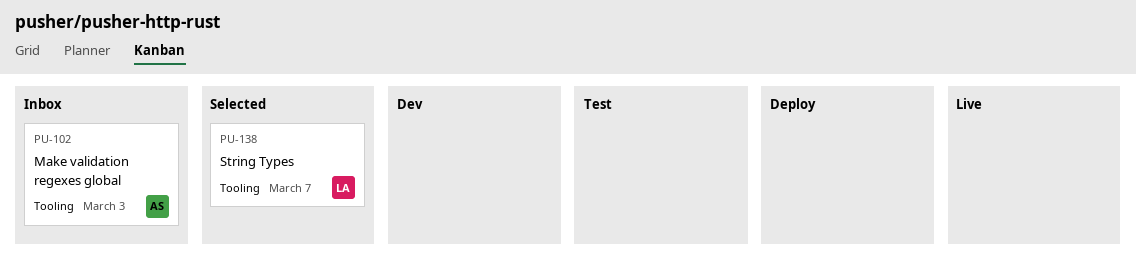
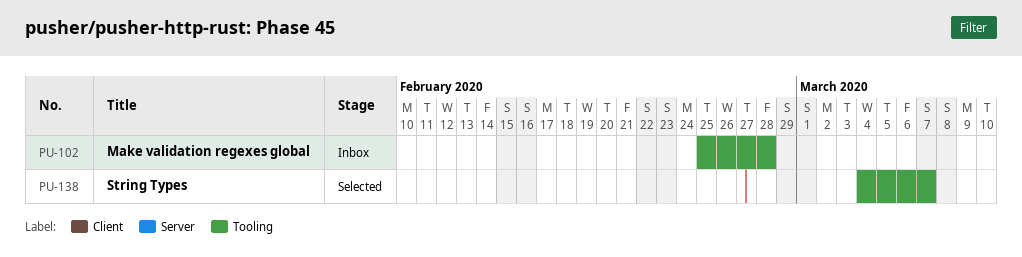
PU-102, due: Mar 3 -> Feb 28

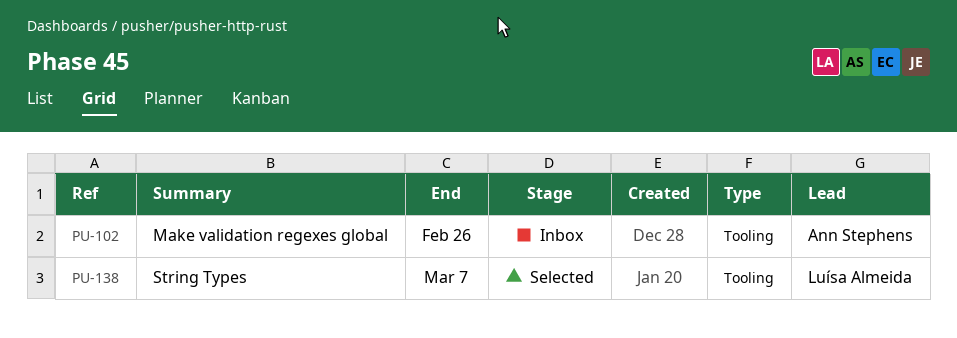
PU-102, due: Feb 28 -> Feb 26

